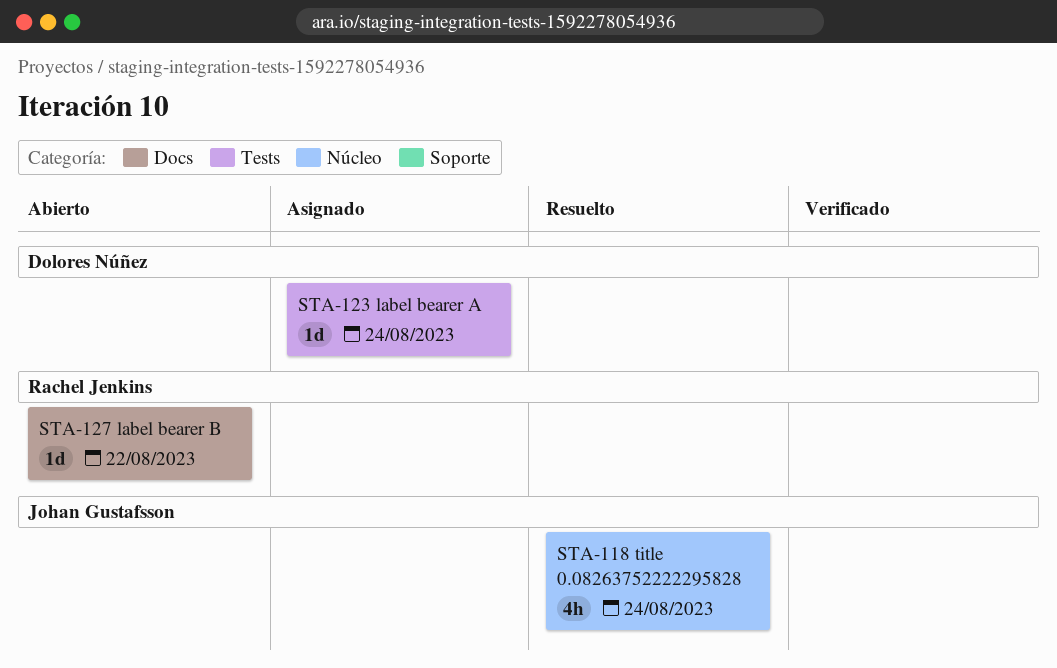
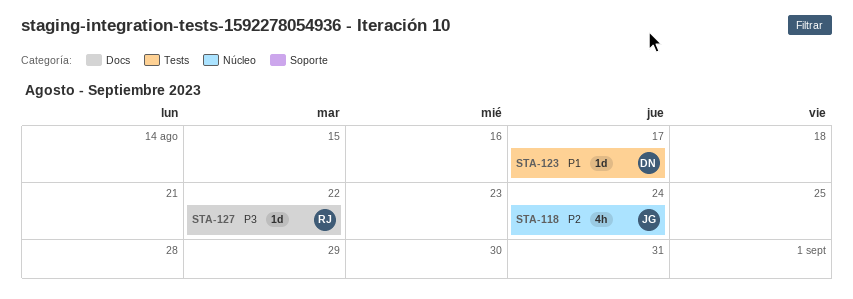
STA-123, due: Aug 24 -> Aug 17

